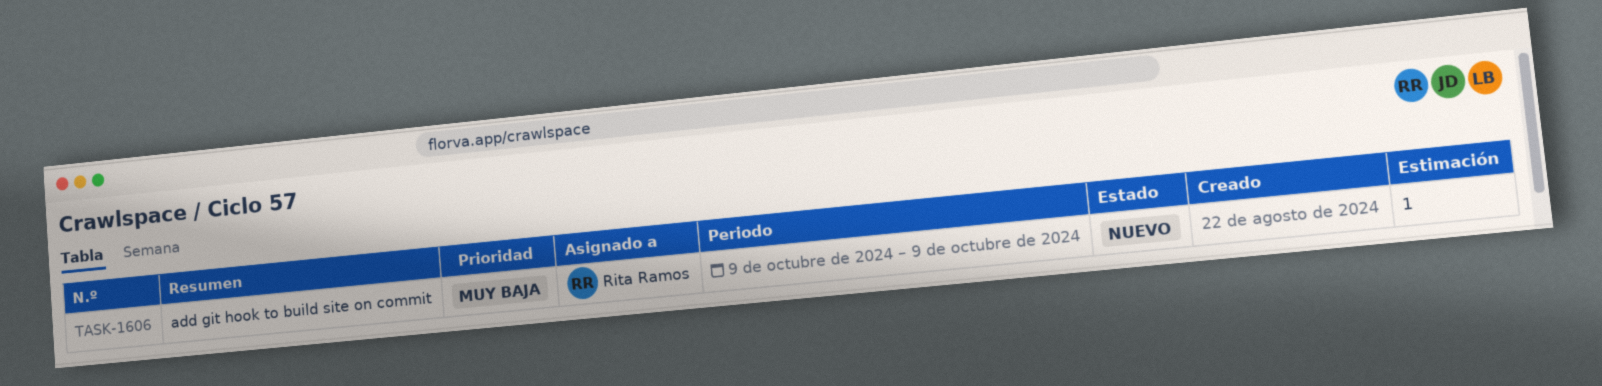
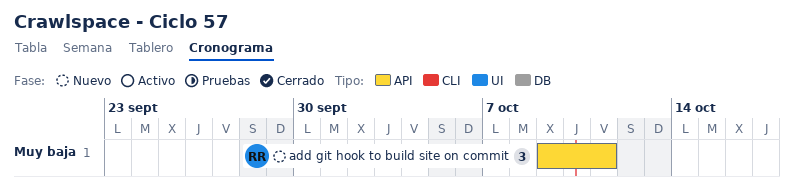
add git hook to build site on commit, estimate: 1 -> 3
add git hook to build site on commit, due: Oct 9 -> Oct 11

